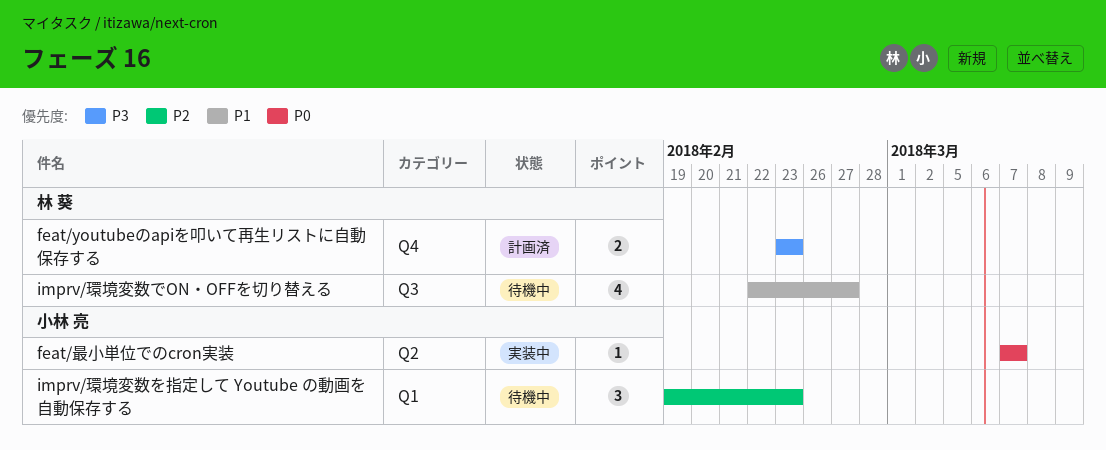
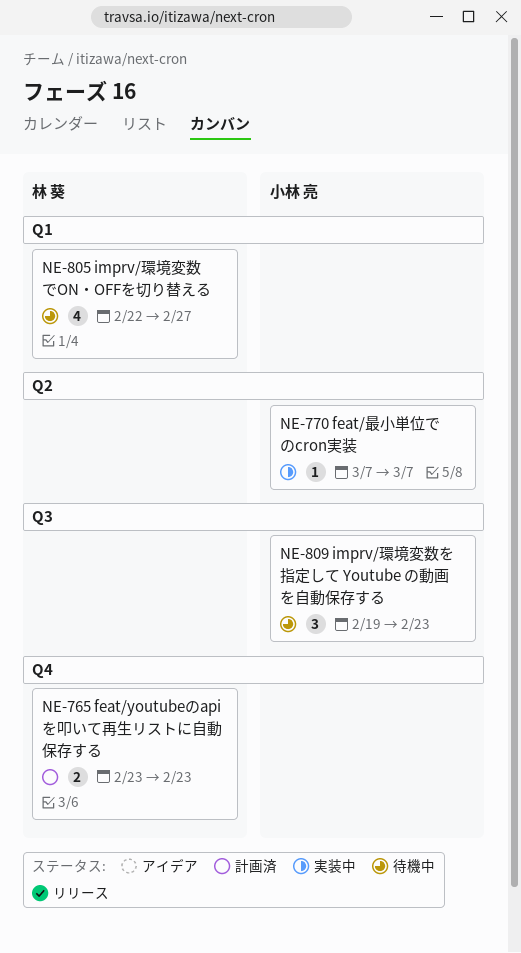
imprv/環境変数でON・OFFを切り替える, label: Q3 -> Q1
imprv/環境変数を指定して Youtube の動画を自動保存する, label: Q1 -> Q3

